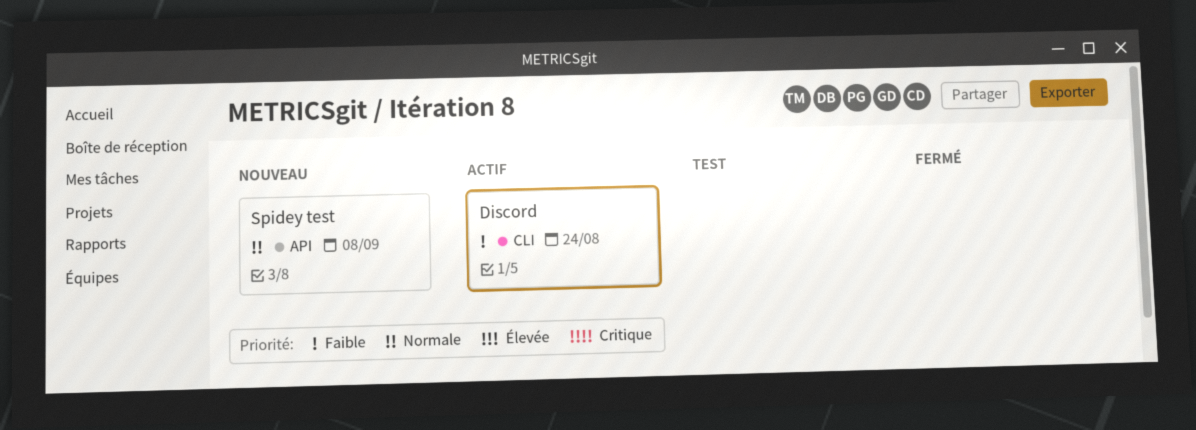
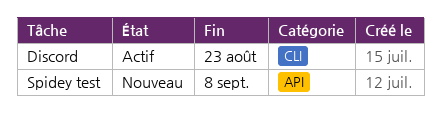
Discord, due: Aug 24 -> Aug 23

